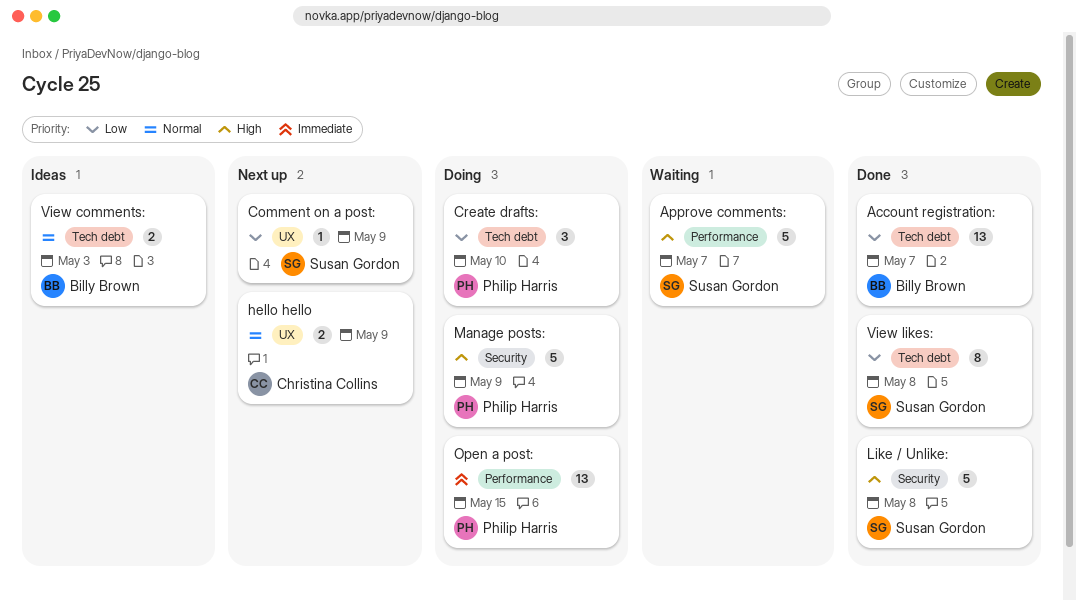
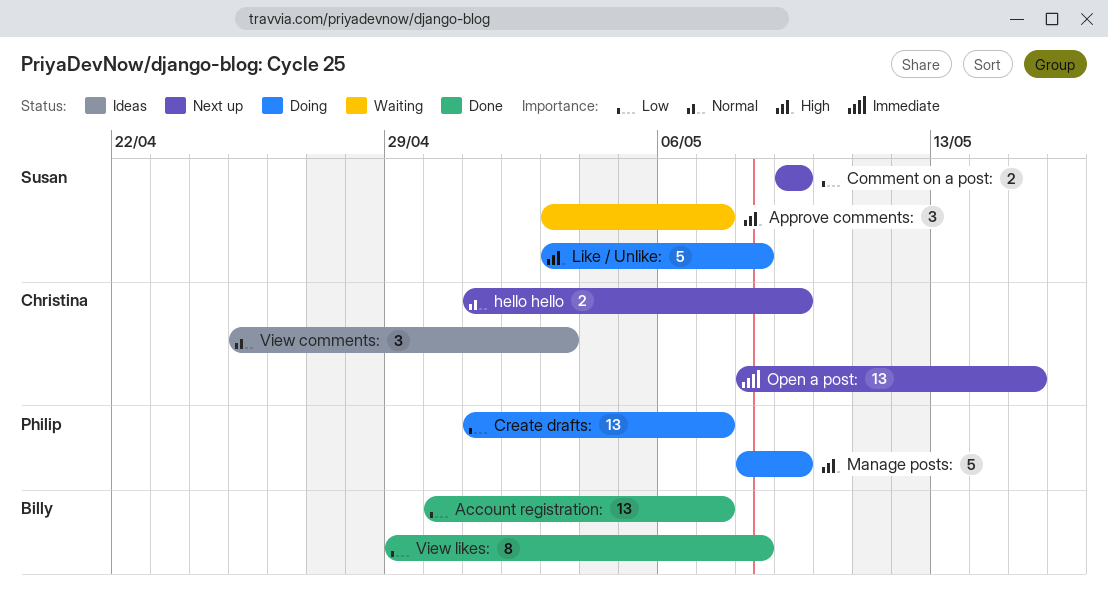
Approve comments:, estimate: 5 -> 3
Comment on a post:, estimate: 1 -> 2
Create drafts:, estimate: 3 -> 13
Create drafts:, due: May 10 -> May 7
Like / Unlike:, status: Done -> Doing
Open a post:, status: Doing -> Next up
Open a post:, owner: Philip Harris -> Christina Collins
View comments:, owner: Billy Brown -> Christina Collins
View comments:, estimate: 2 -> 3
View likes:, owner: Susan Gordon -> Billy Brown

